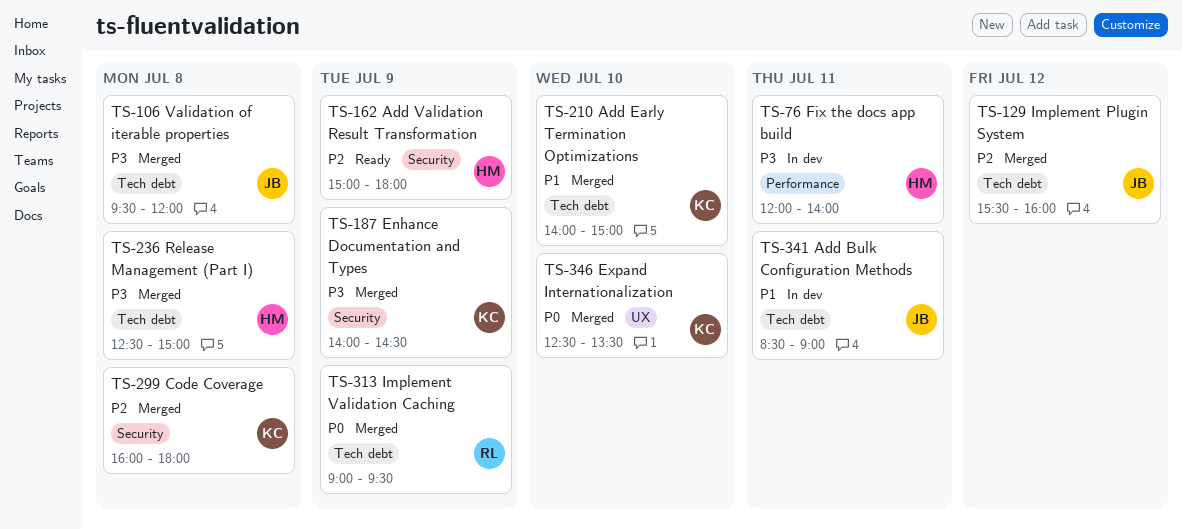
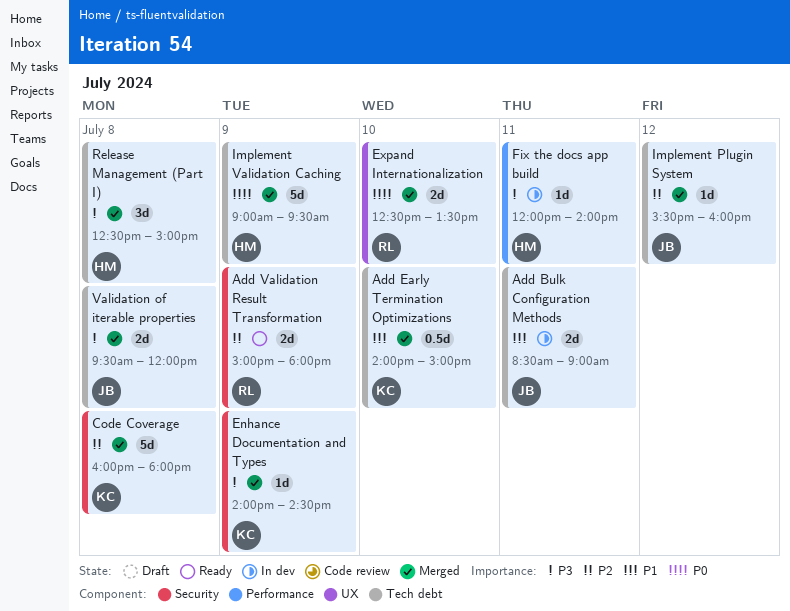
Add Validation Result Transformation, owner: HM -> RL
Expand Internationalization, owner: KC -> RL
Implement Validation Caching, owner: RL -> HM

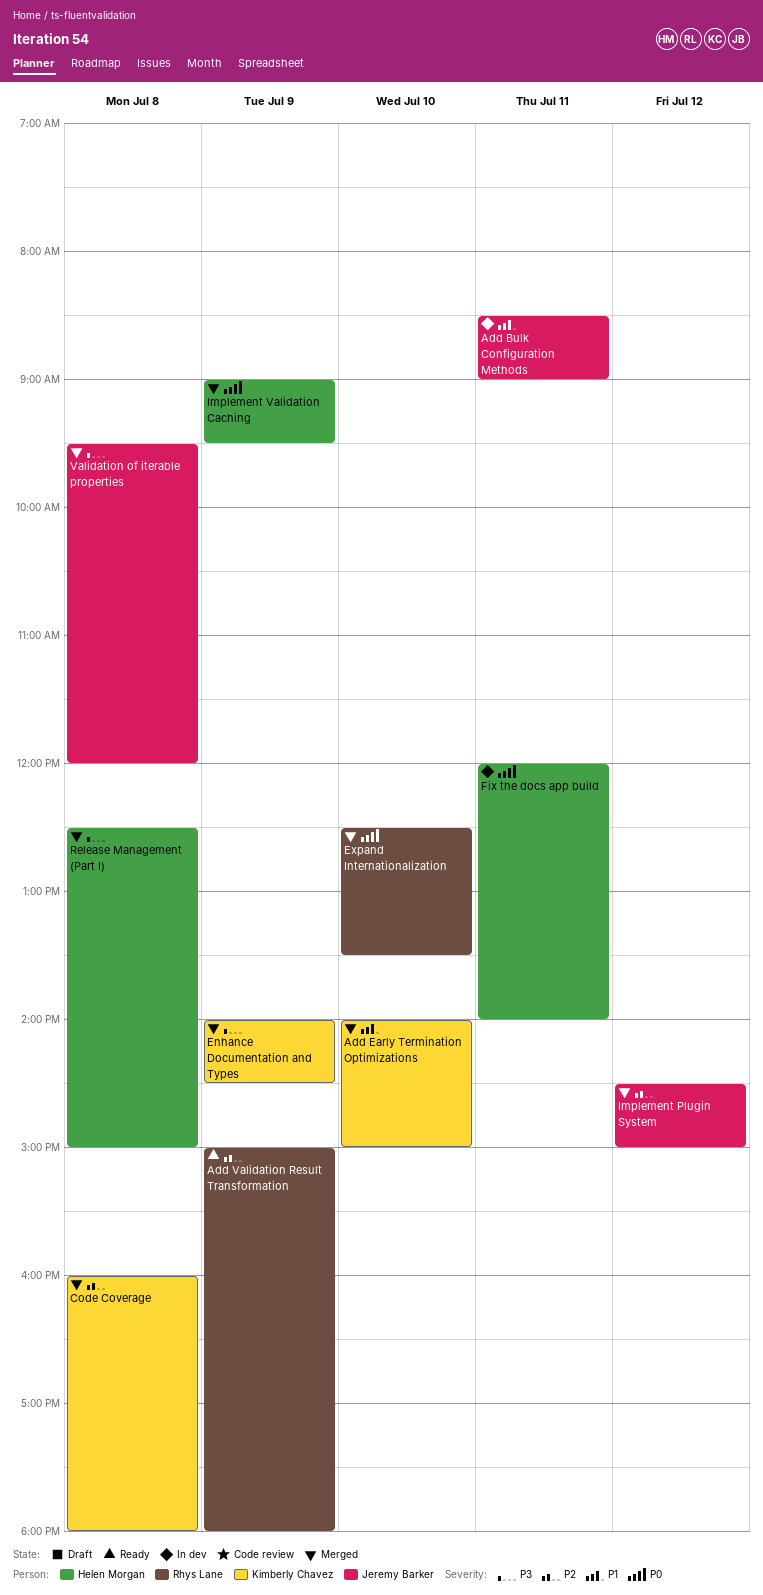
Fix the docs app build, priority: P3 -> P0
Implement Plugin System, begins: 15:30 -> 14:30
Implement Plugin System, ends: 16:00 -> 15:00

